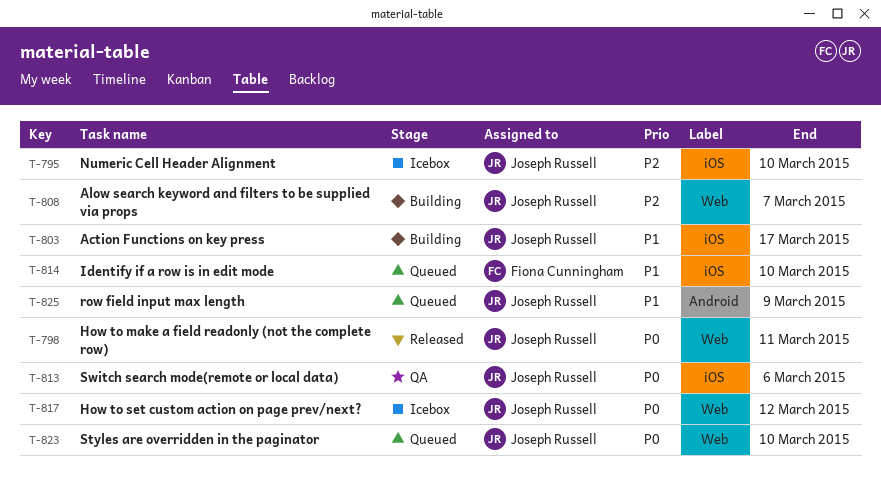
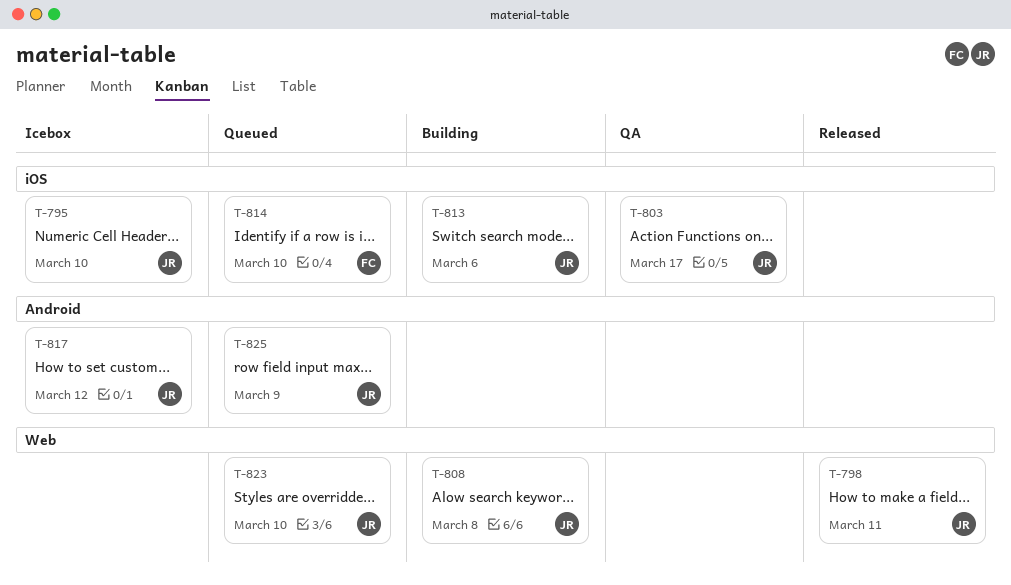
T-803, status: Building -> QA
T-808, due: Mar 7 -> Mar 8
T-813, status: QA -> Building
T-817, label: Web -> Android

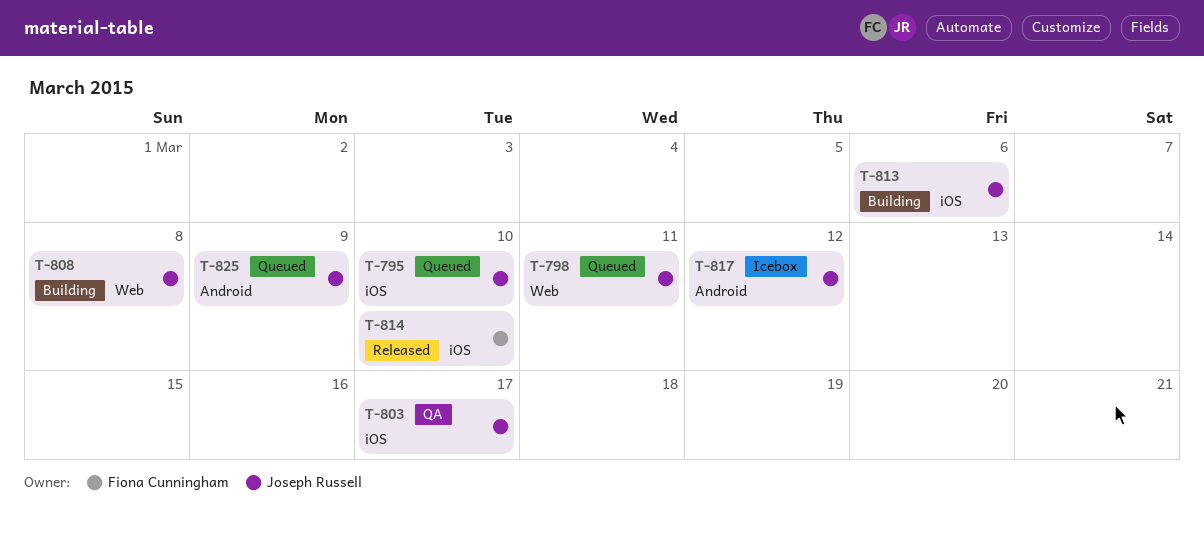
T-795, status: Icebox -> Queued
T-798, status: Released -> Queued
T-814, status: Queued -> Released
T-823: present -> none

